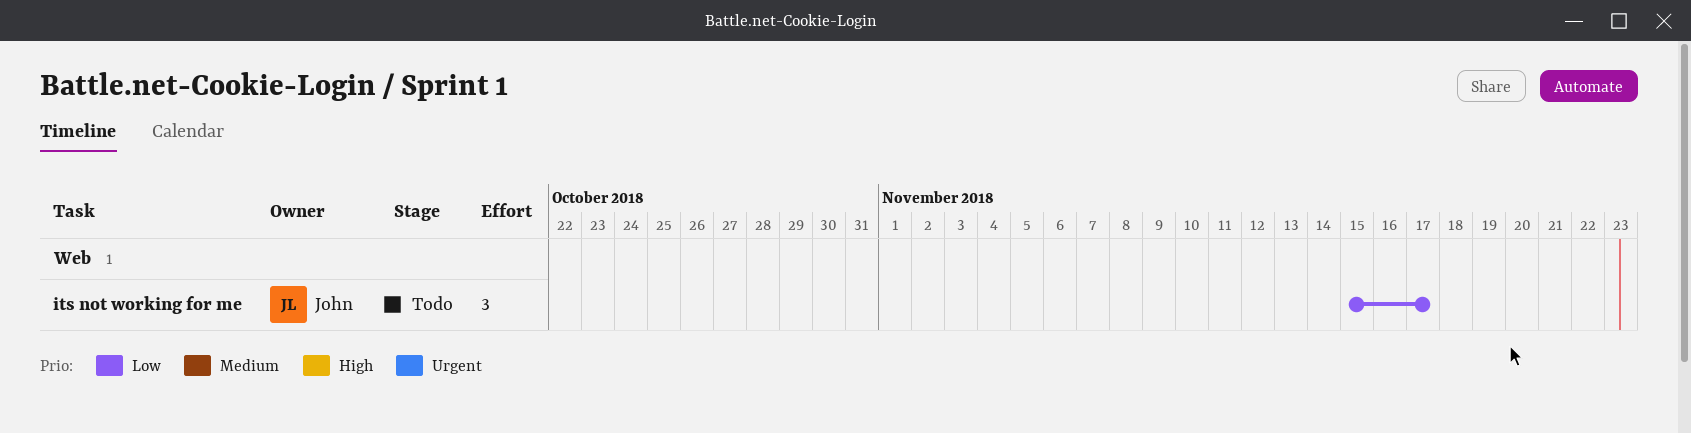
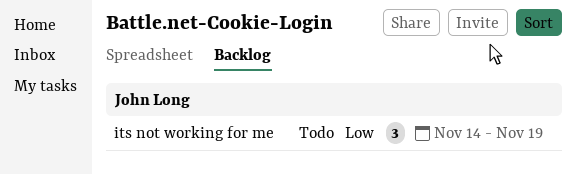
its not working for me, start: Nov 15 -> Nov 14
its not working for me, due: Nov 17 -> Nov 19

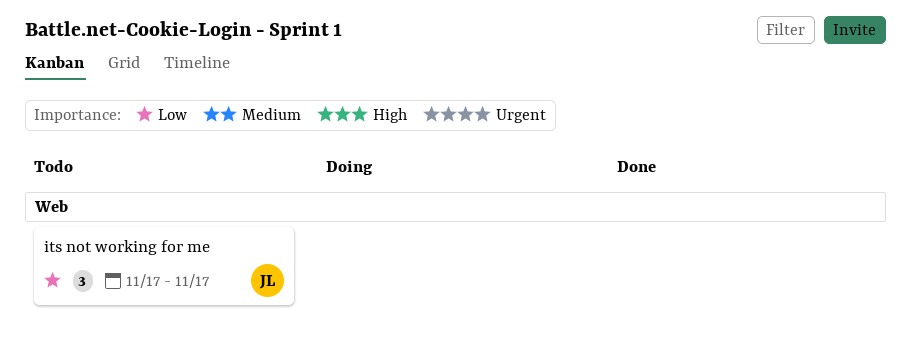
its not working for me, start: Nov 14 -> Nov 17
its not working for me, due: Nov 19 -> Nov 17

